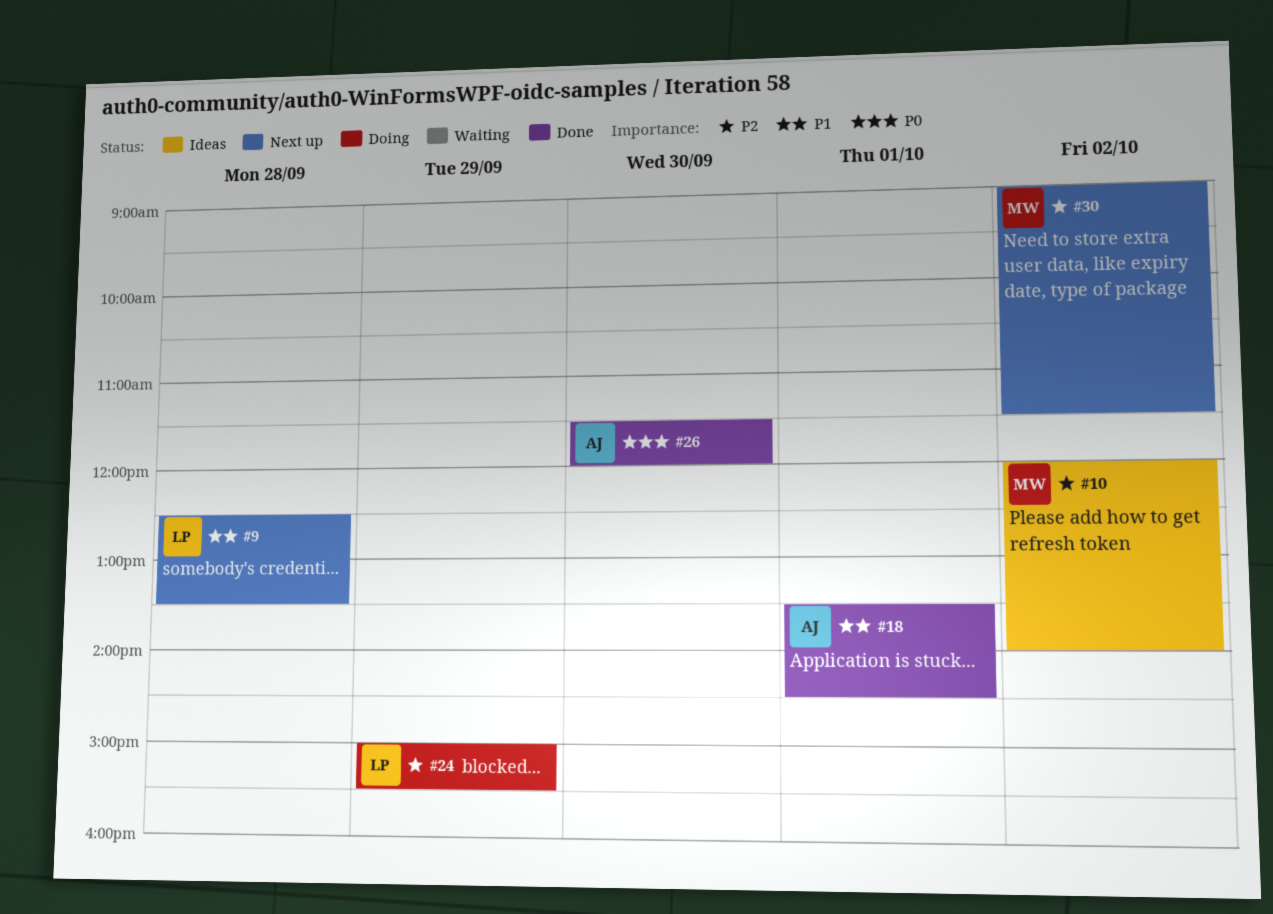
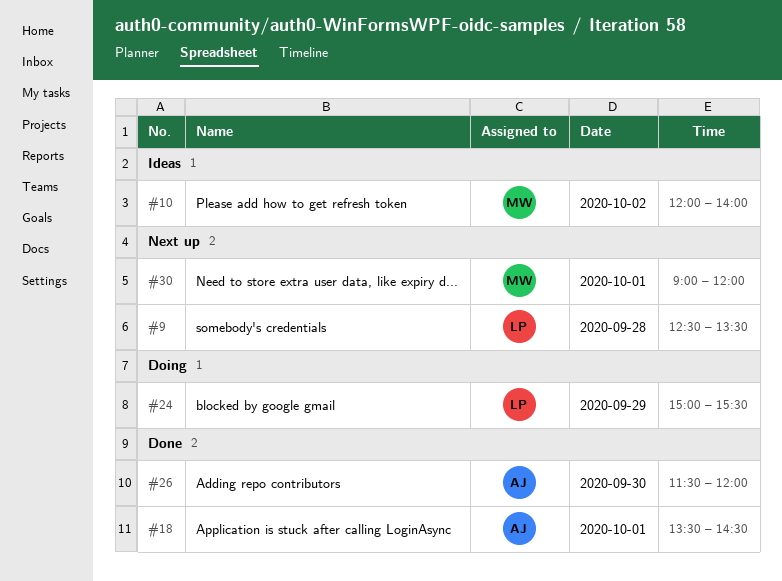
#30, day: Oct 2 -> Oct 1
#30, ends: 11:30 -> 12:00

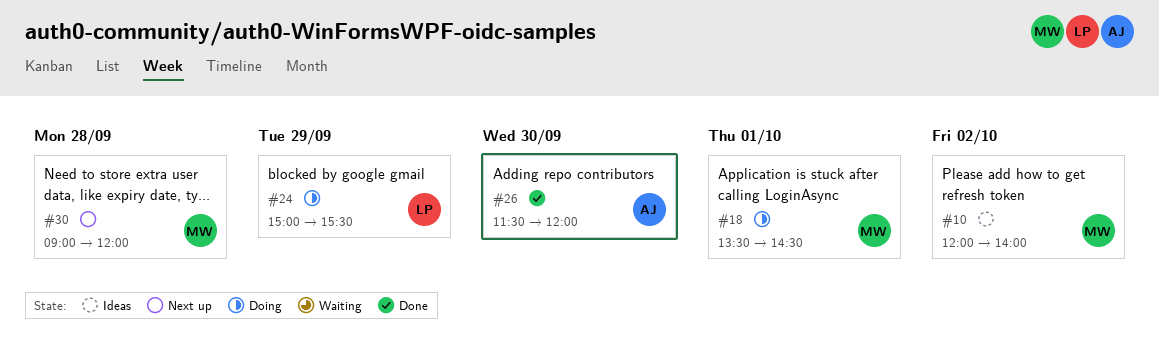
#9: present -> none
#18, status: Done -> Doing
#18, owner: AJ -> MW
#30, day: Oct 1 -> Sep 28

